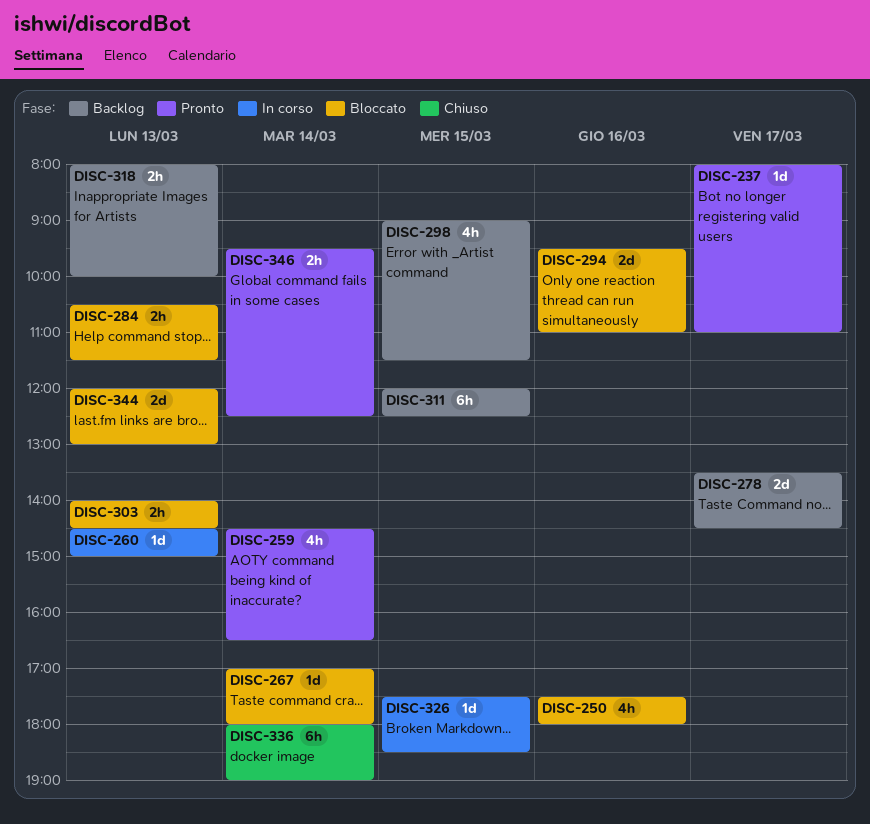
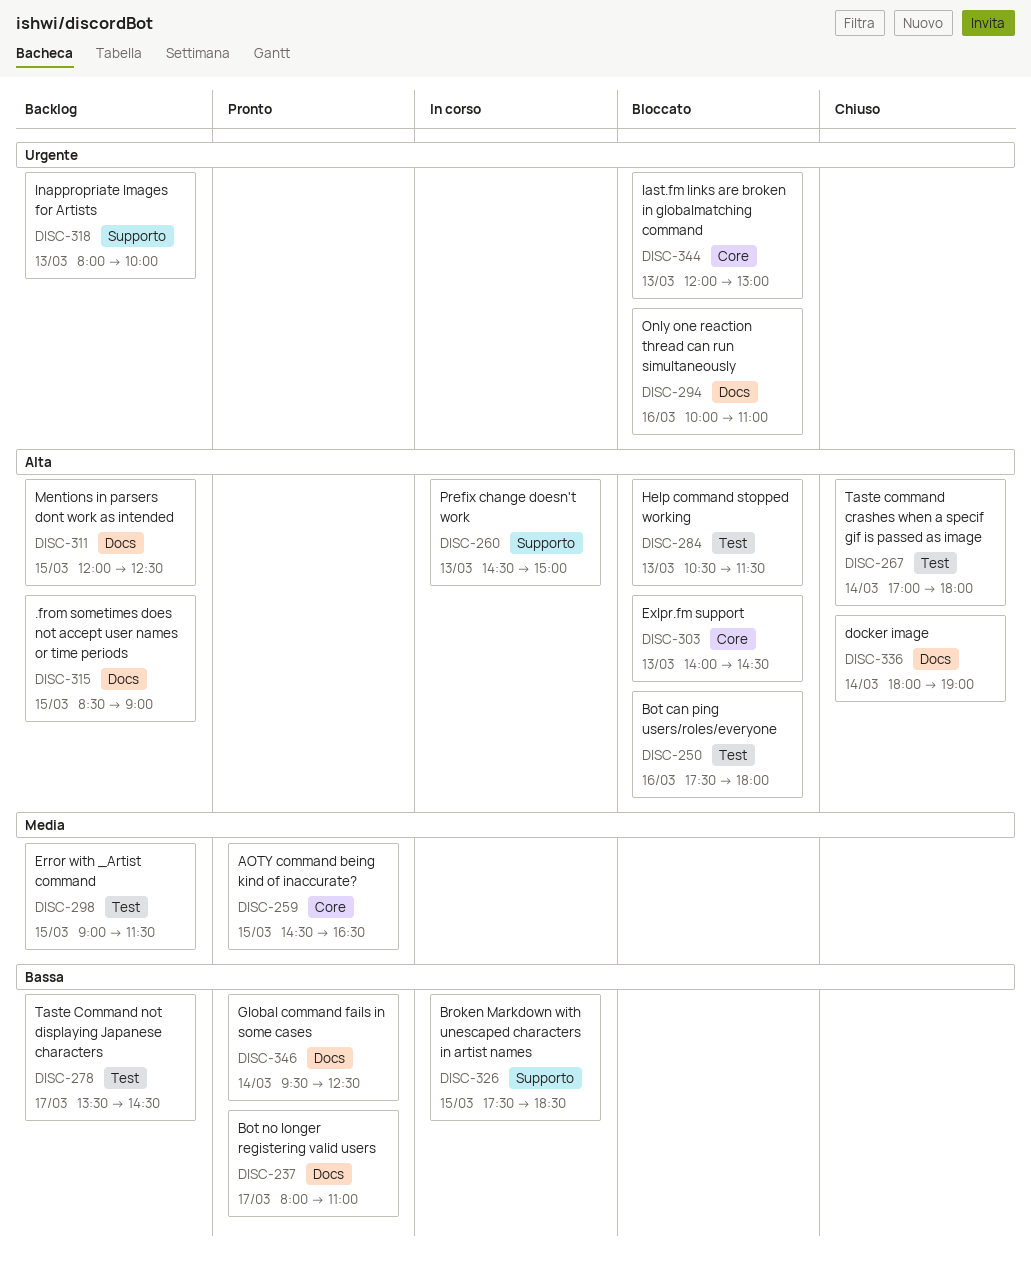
DISC-259, day: Mar 14 -> Mar 15
DISC-267, status: Bloccato -> Chiuso
DISC-294, begins: 09:30 -> 10:00
DISC-315: none -> present

